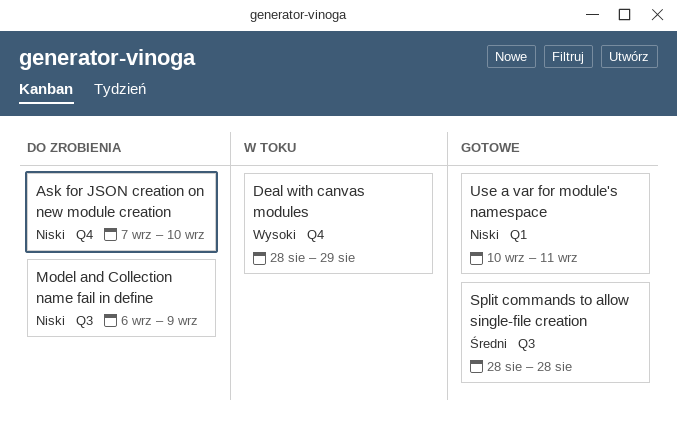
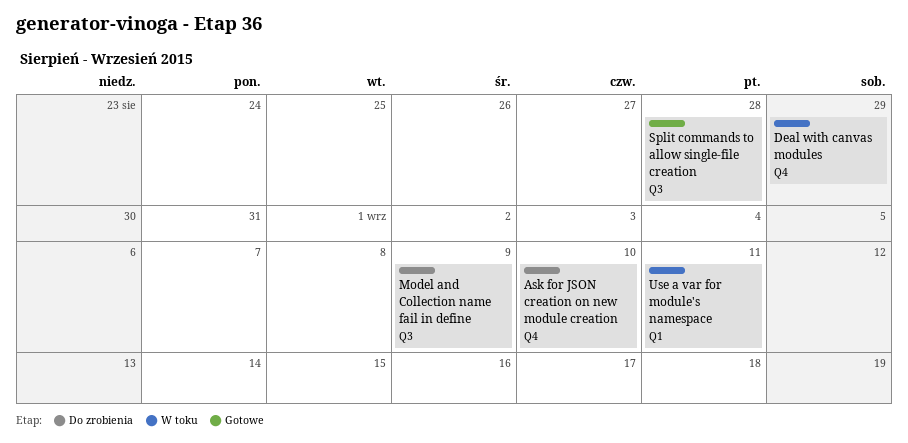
Use a var for module's namespace, status: Gotowe -> W toku

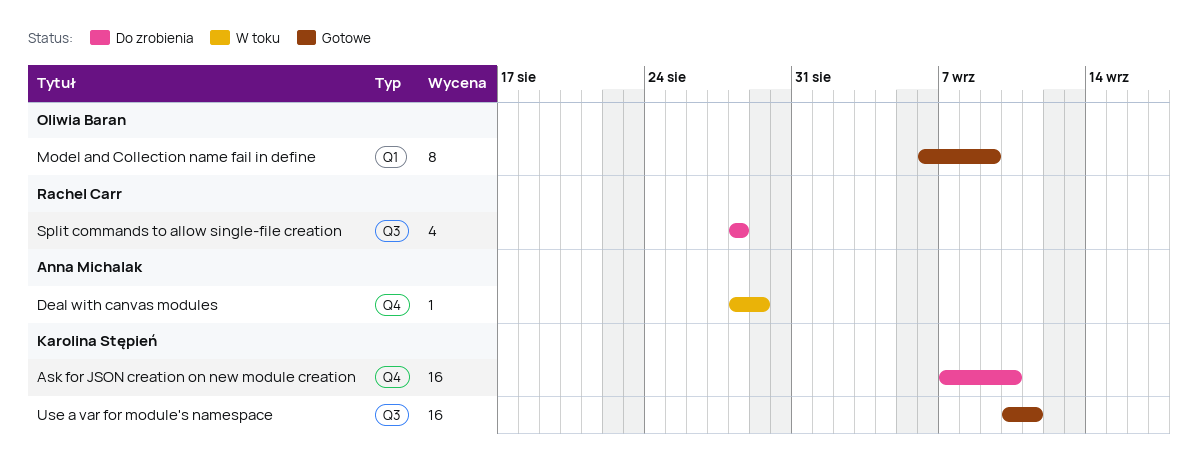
Model and Collection name fail in define, status: Do zrobienia -> Gotowe
Model and Collection name fail in define, label: Q3 -> Q1
Split commands to allow single-file creation, status: Gotowe -> Do zrobienia
Use a var for module's namespace, status: W toku -> Gotowe
Use a var for module's namespace, label: Q1 -> Q3

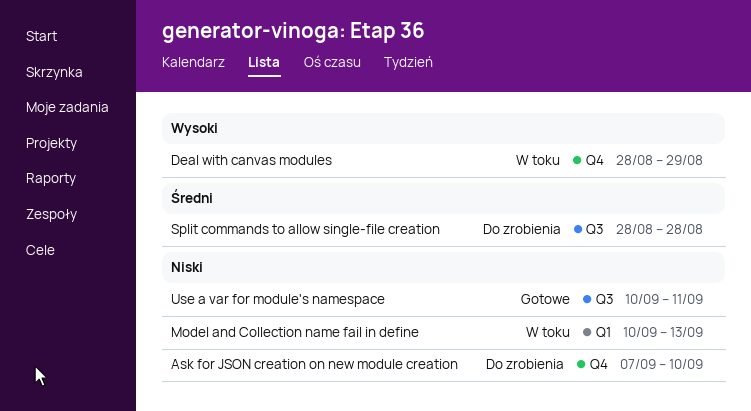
Model and Collection name fail in define, status: Gotowe -> W toku
Model and Collection name fail in define, start: Sep 6 -> Sep 10
Model and Collection name fail in define, due: Sep 9 -> Sep 13

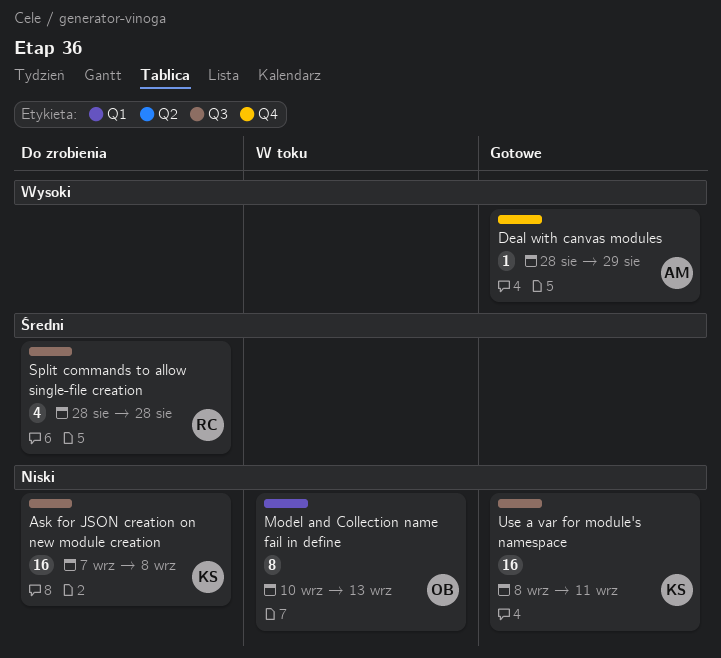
Ask for JSON creation on new module creation, label: Q4 -> Q3
Ask for JSON creation on new module creation, due: Sep 10 -> Sep 8
Deal with canvas modules, status: W toku -> Gotowe
Use a var for module's namespace, start: Sep 10 -> Sep 8

